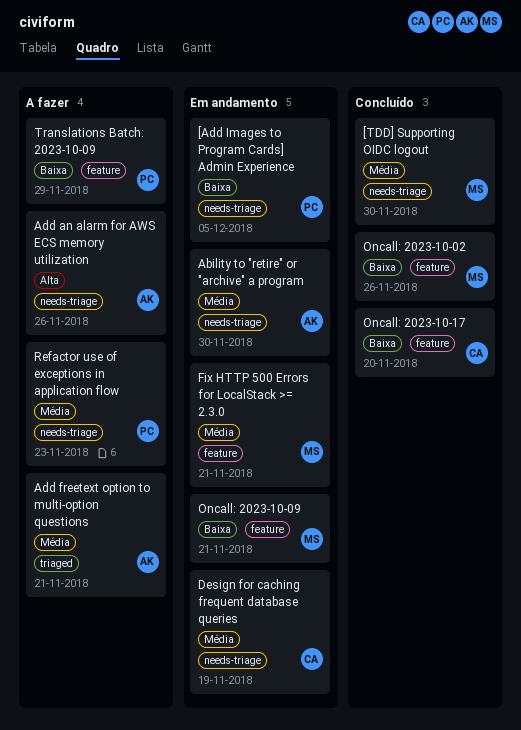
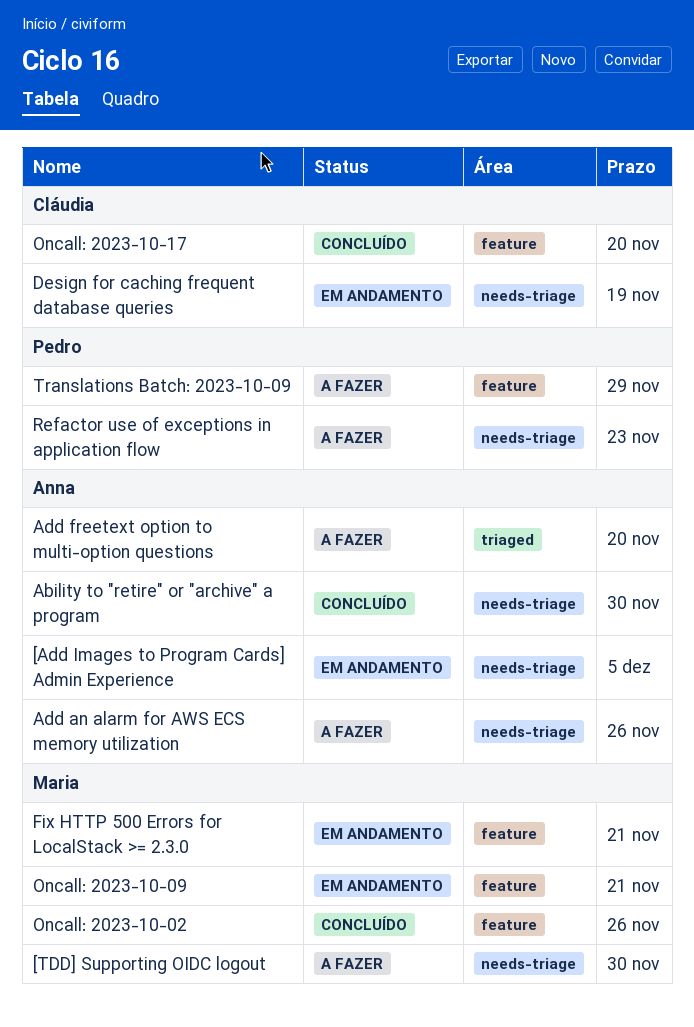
[Add Images to Program Cards] Admin Experience, owner: Pedro -> Anna
[TDD] Supporting OIDC logout, status: Concluído -> A fazer
Ability to "retire" or "archive" a program, status: Em andamento -> Concluído
Add freetext option to multi-option questions, due: Nov 21 -> Nov 20

